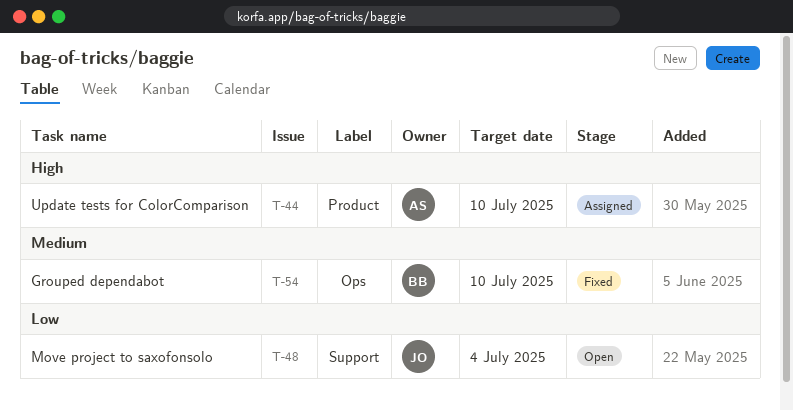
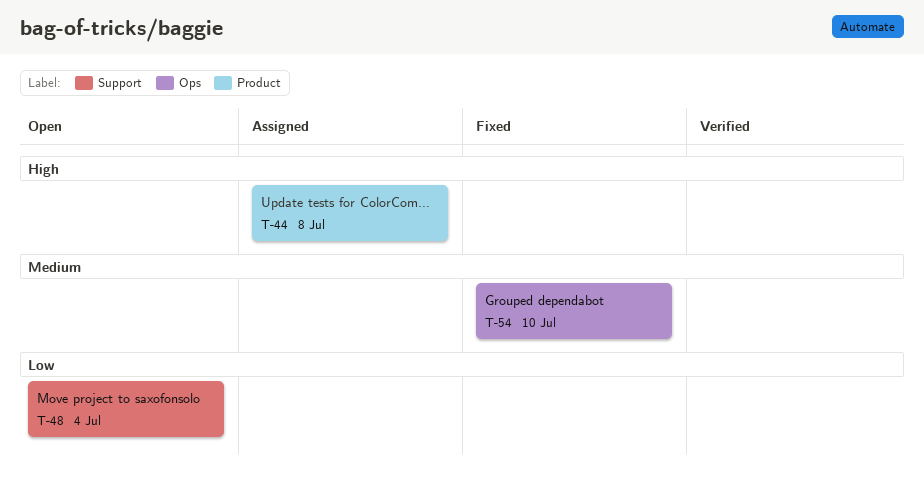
T-44, due: Jul 10 -> Jul 8

